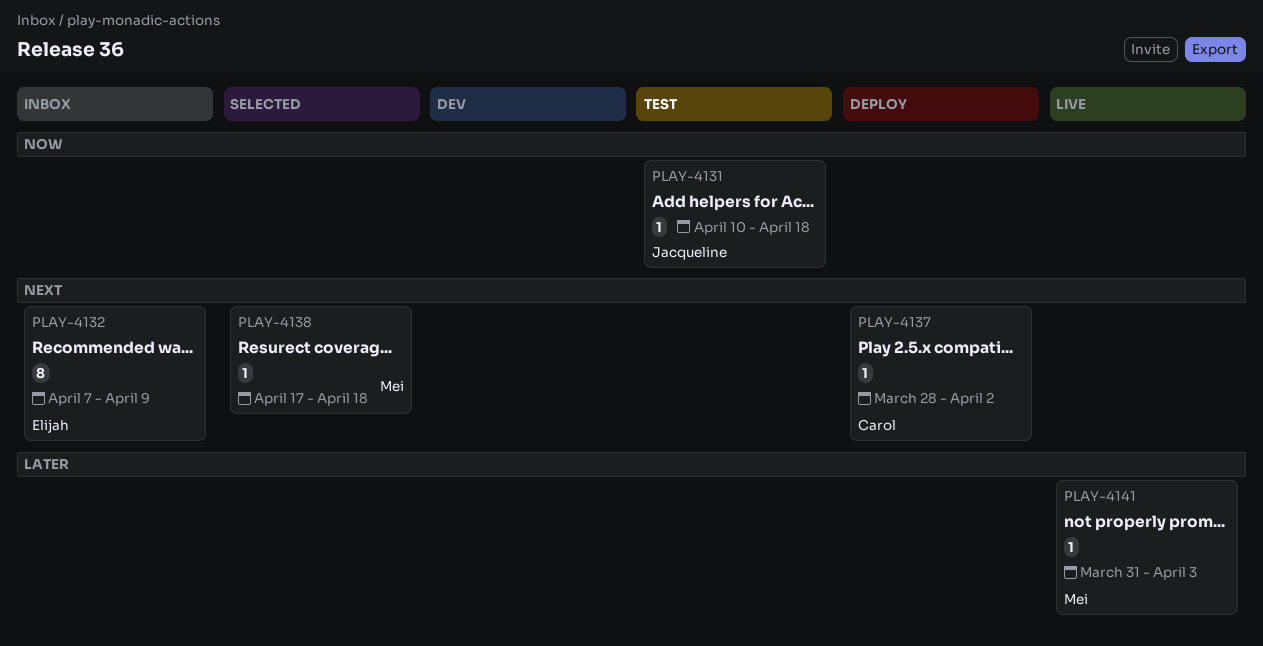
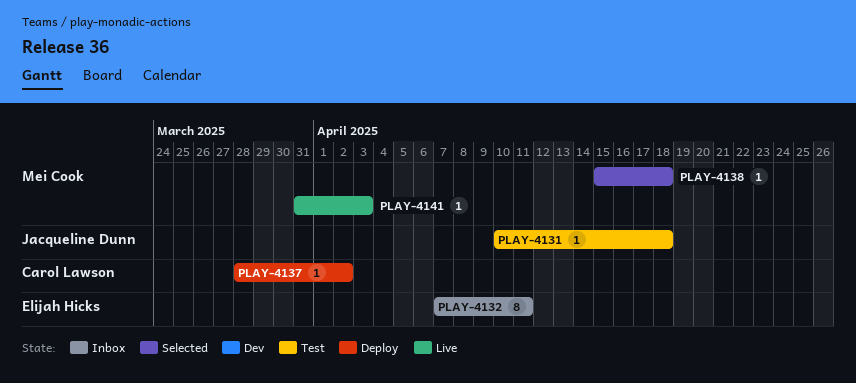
PLAY-4132, due: Apr 9 -> Apr 11
PLAY-4138, start: Apr 17 -> Apr 15

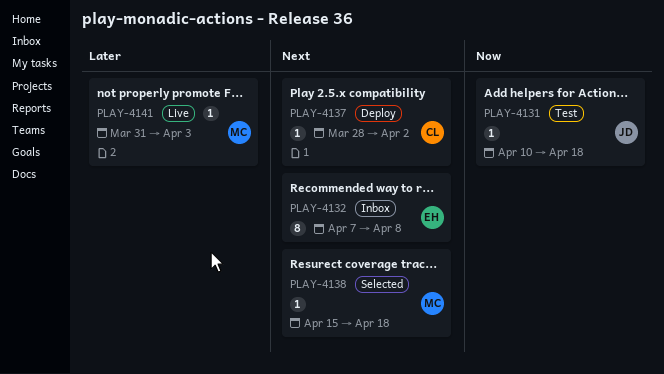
PLAY-4132, due: Apr 11 -> Apr 8

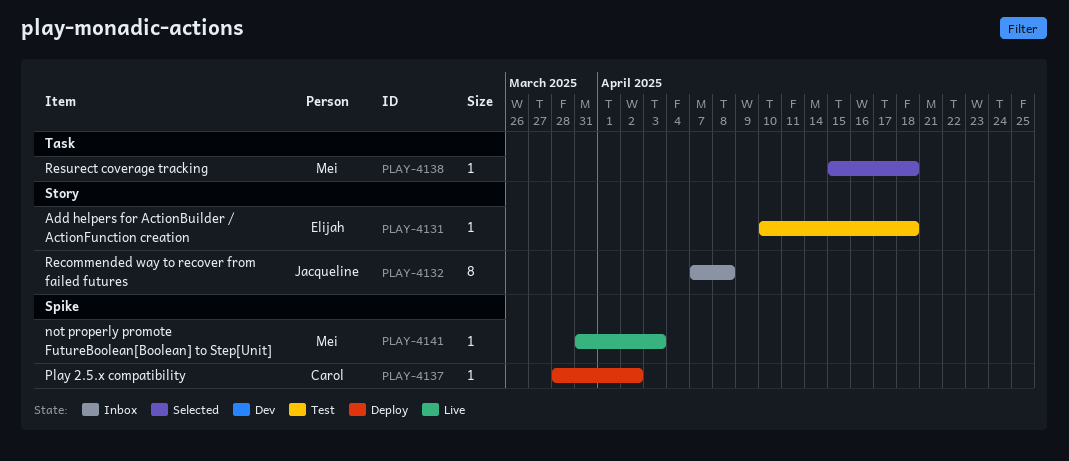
PLAY-4131, owner: Jacqueline -> Elijah
PLAY-4132, owner: Elijah -> Jacqueline

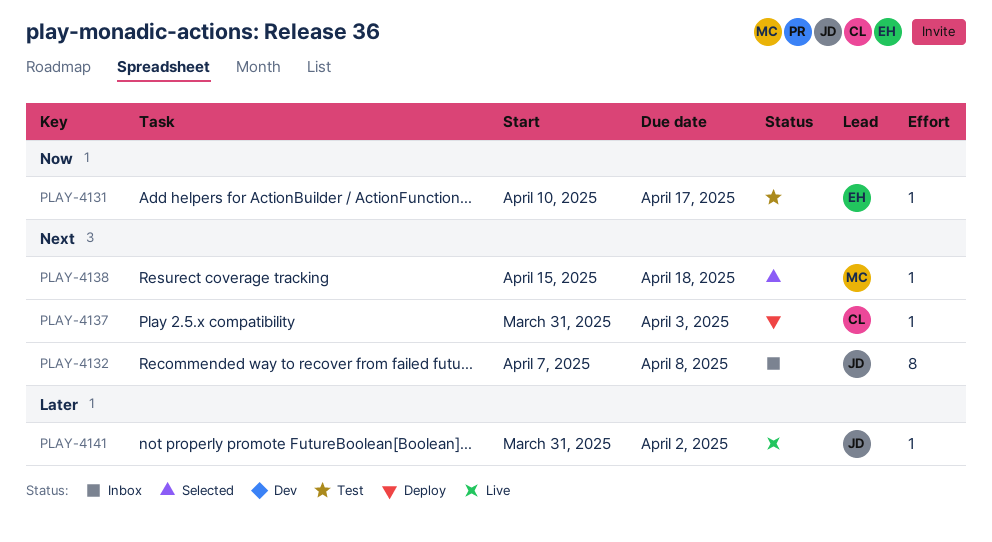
PLAY-4131, due: Apr 18 -> Apr 17
PLAY-4137, start: Mar 28 -> Mar 31
PLAY-4137, due: Apr 2 -> Apr 3
PLAY-4141, owner: Mei -> Jacqueline
PLAY-4141, due: Apr 3 -> Apr 2

